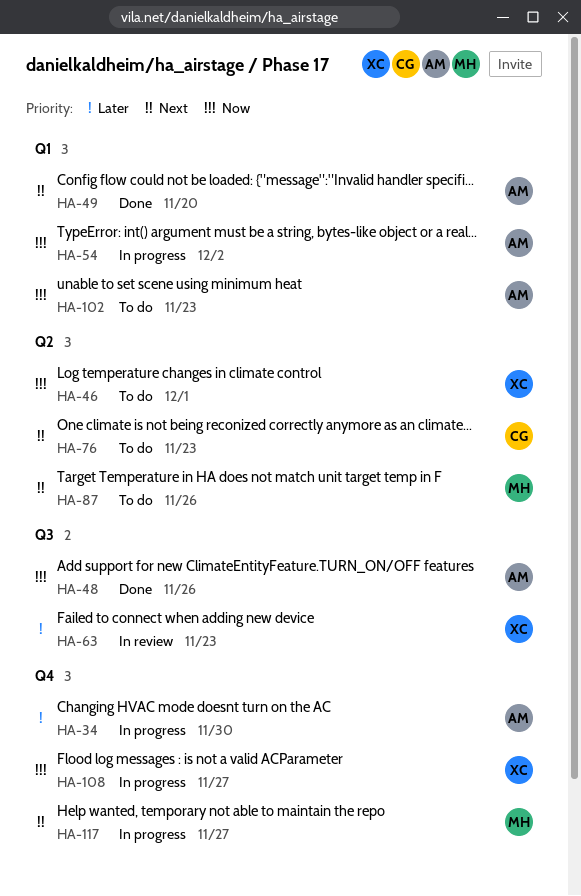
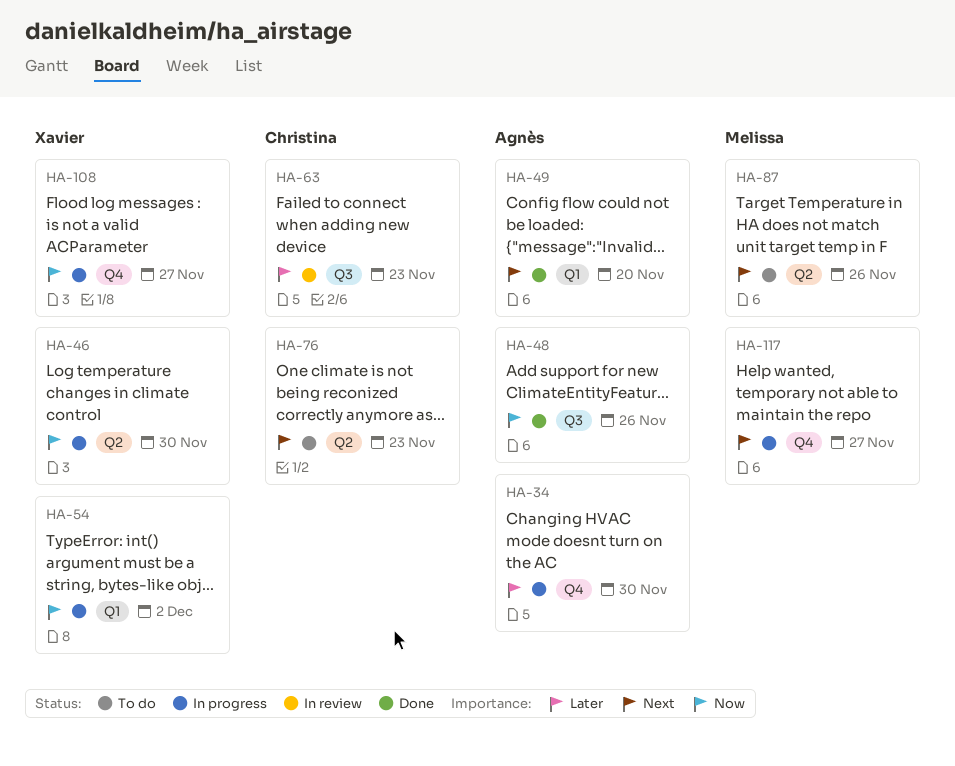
HA-46, status: To do -> In progress
HA-46, due: Dec 1 -> Nov 30
HA-54, owner: Agnès -> Xavier
HA-63, owner: Xavier -> Christina
HA-102: present -> none

